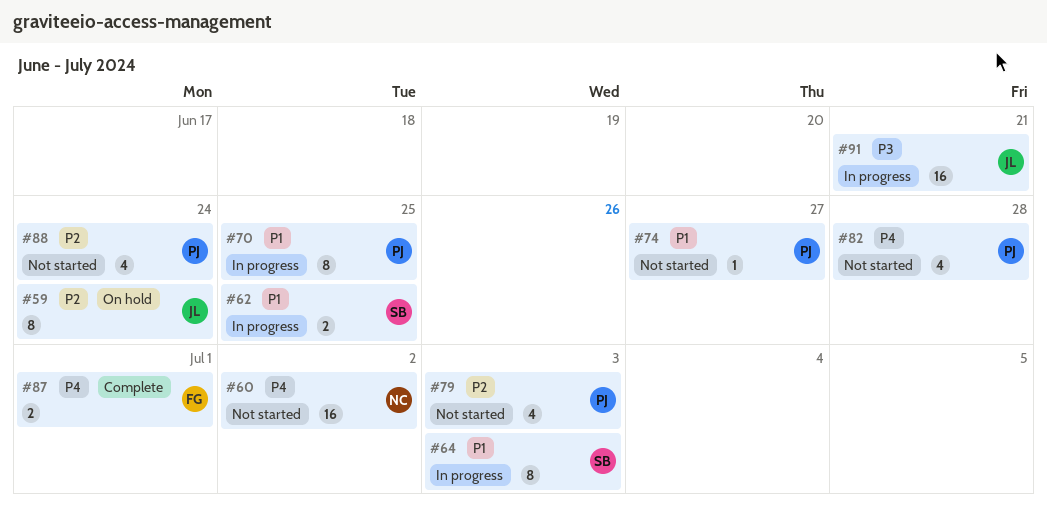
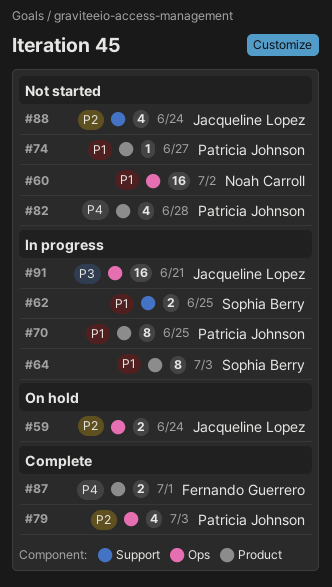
#59, estimate: 8 -> 2
#60, priority: P4 -> P1
#79, status: Not started -> Complete
#88, owner: Patricia Johnson -> Jacqueline Lopez

